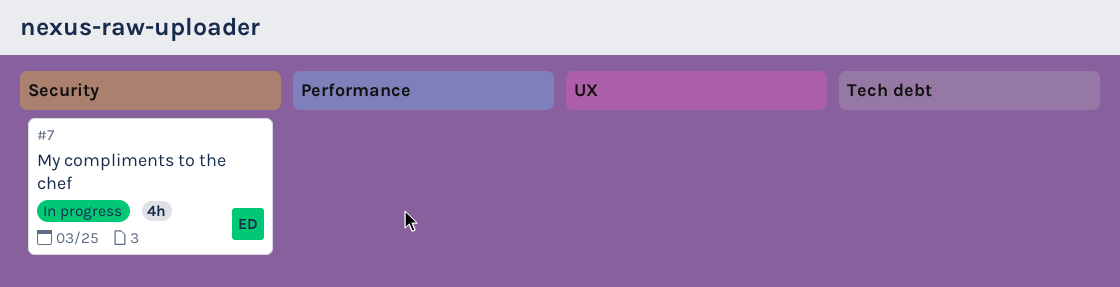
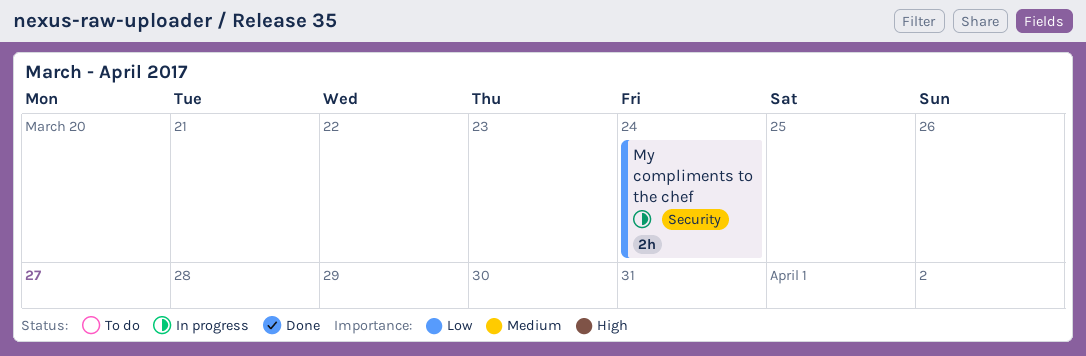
My compliments to the chef, estimate: 4h -> 2h
My compliments to the chef, due: Mar 25 -> Mar 24

